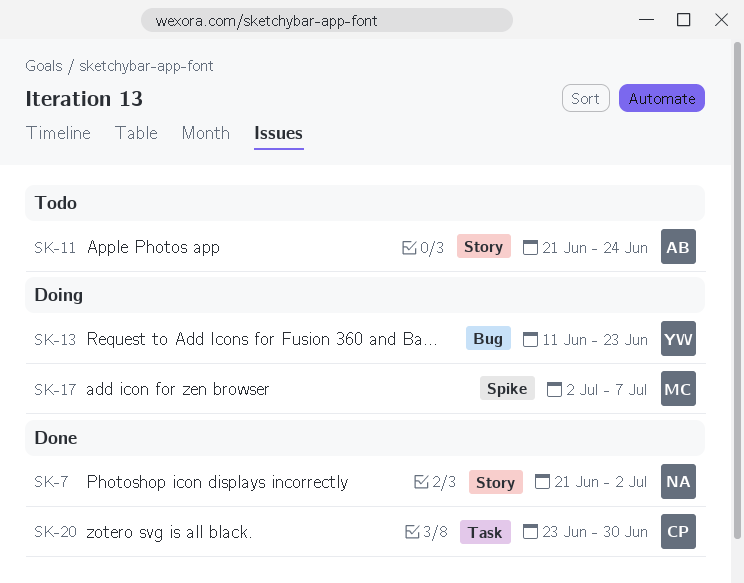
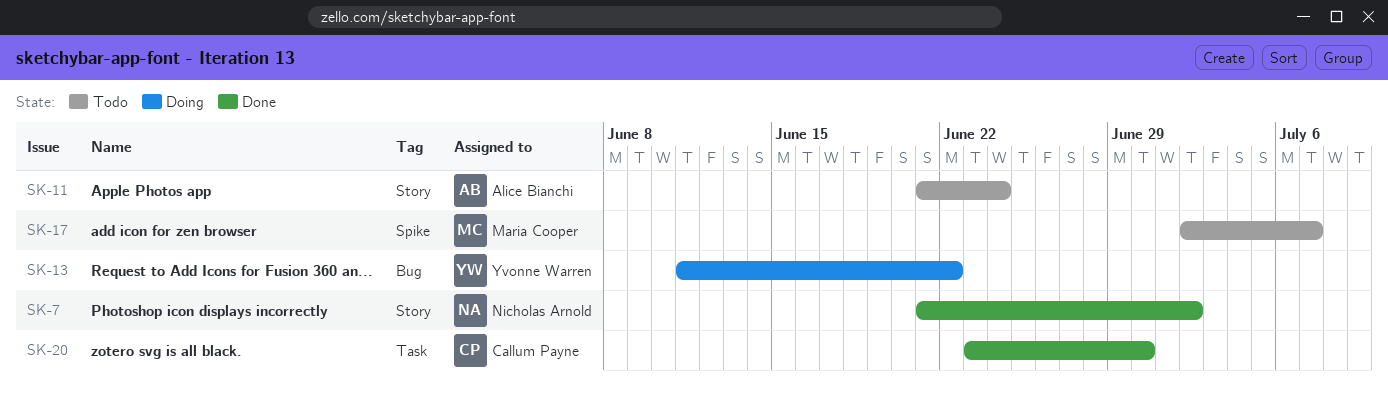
SK-13, due: Jun 23 -> Jun 22
SK-17, status: Doing -> Todo

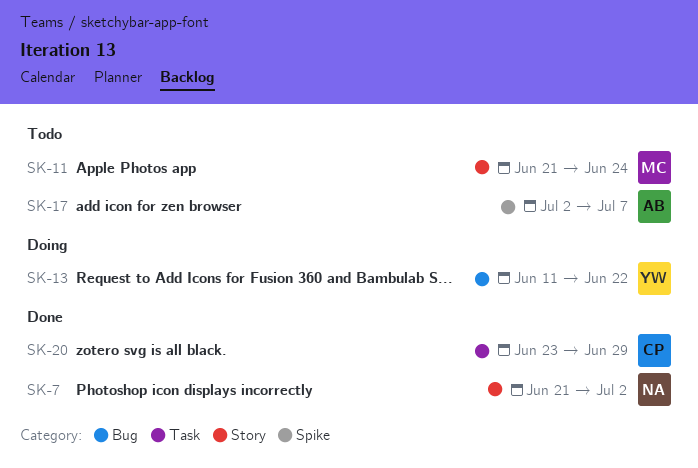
SK-11, owner: Alice Bianchi -> Maria Cooper
SK-17, owner: Maria Cooper -> Alice Bianchi
SK-20, due: Jun 30 -> Jun 29

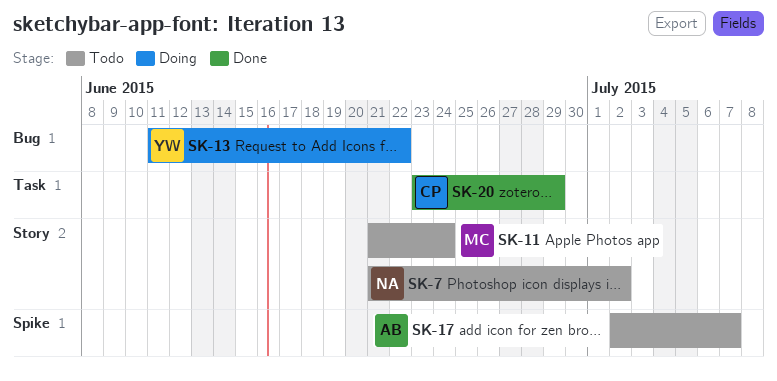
SK-7, status: Done -> Todo

